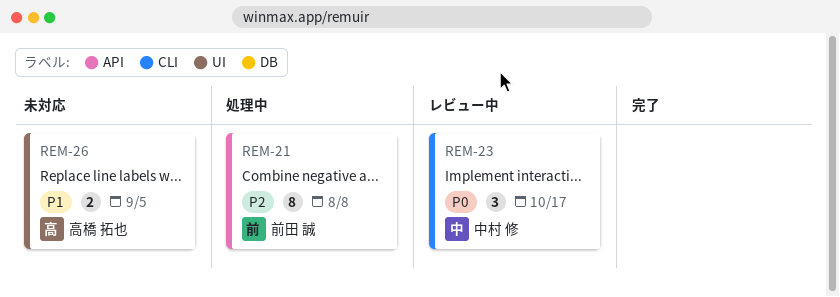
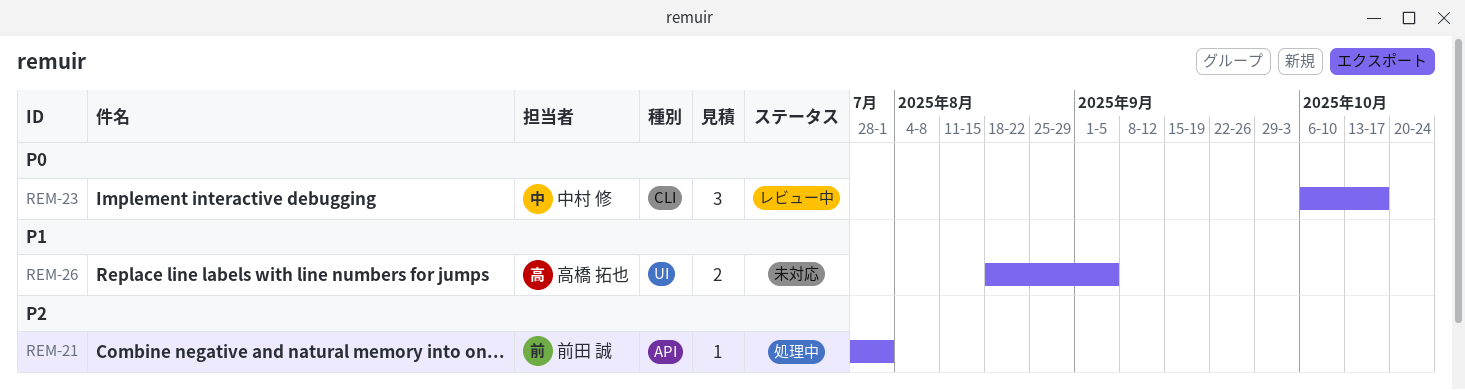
REM-21, estimate: 8 -> 1
REM-21, due: Aug 8 -> Aug 1

